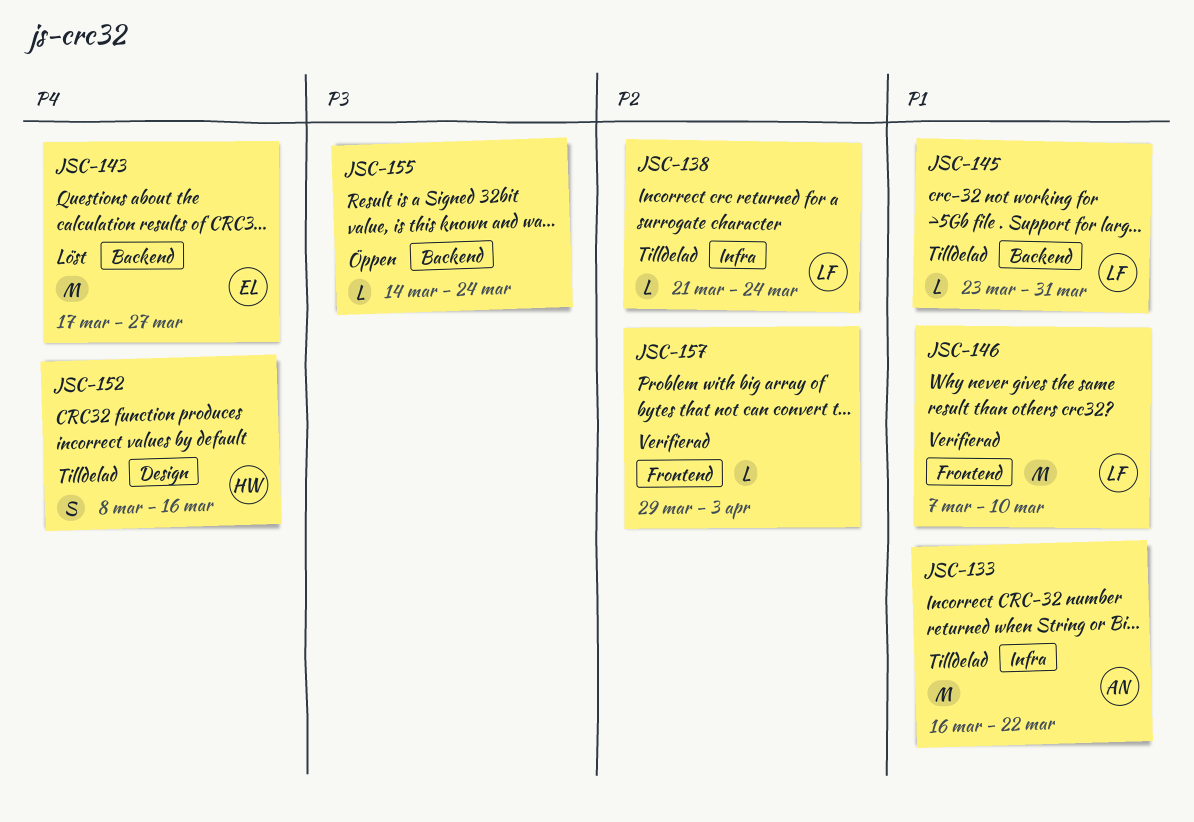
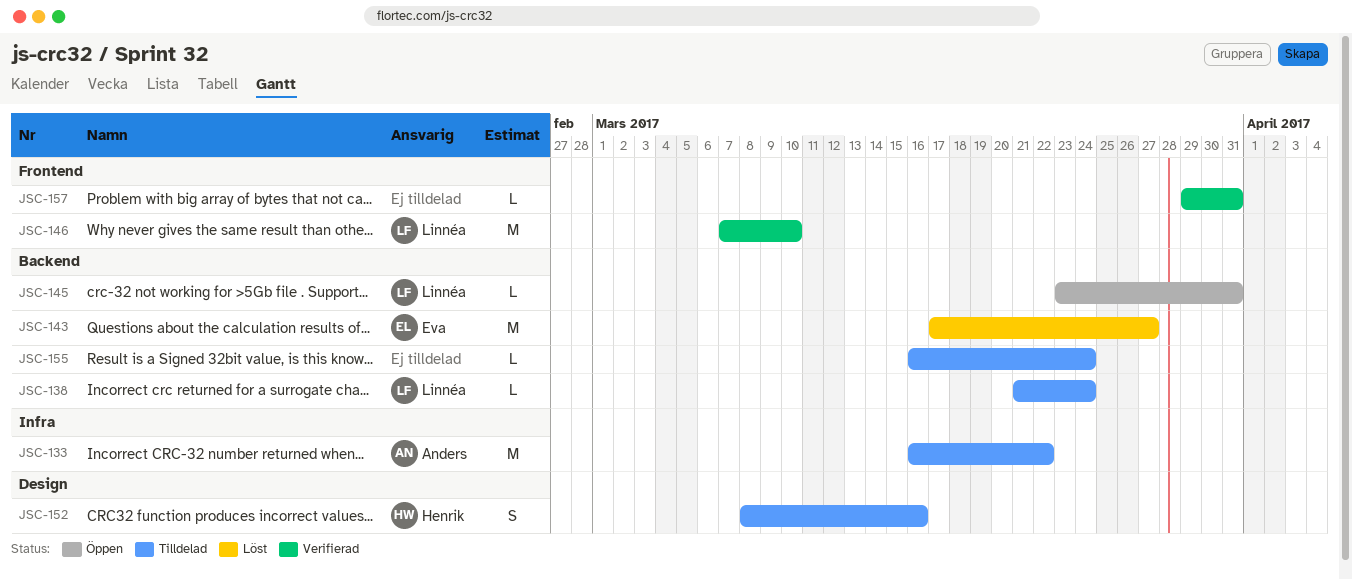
JSC-138, label: Infra -> Backend
JSC-145, status: Tilldelad -> Öppen
JSC-155, status: Öppen -> Tilldelad
JSC-155, start: Mar 14 -> Mar 16
JSC-157, due: Apr 3 -> Mar 31

